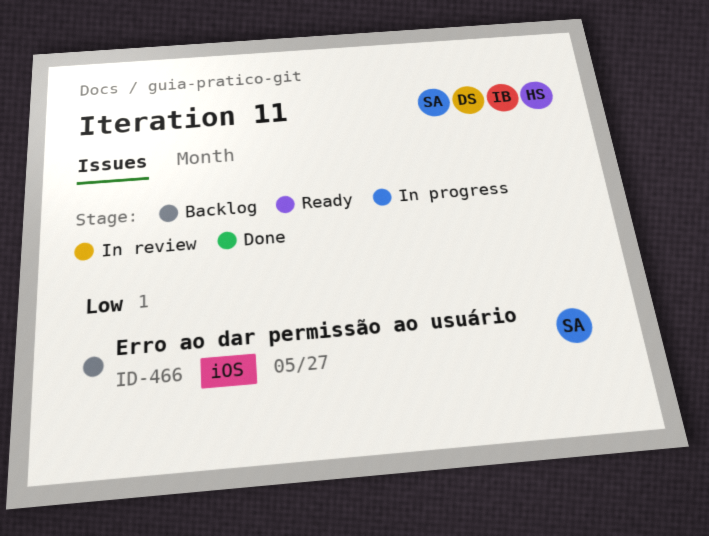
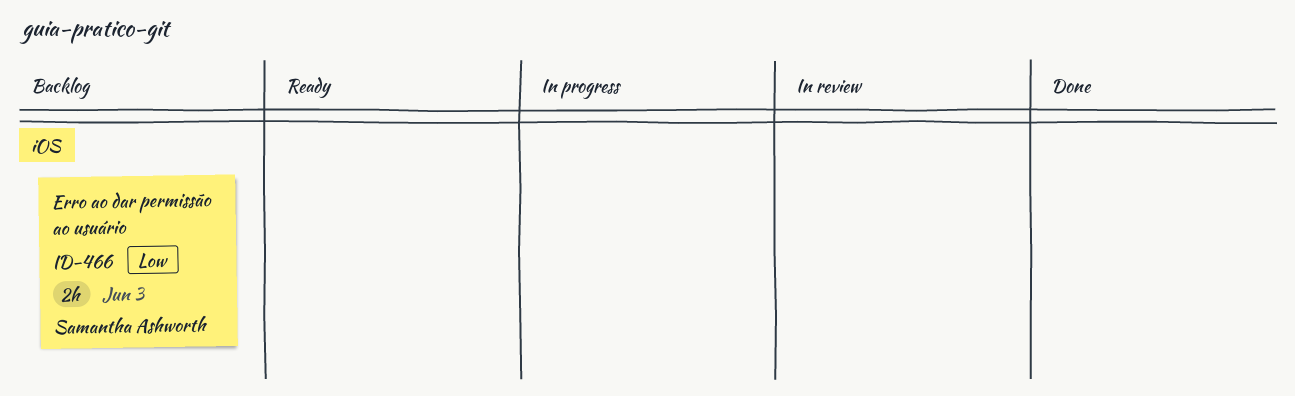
ID-466, due: May 27 -> Jun 3

